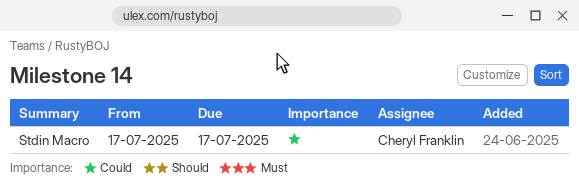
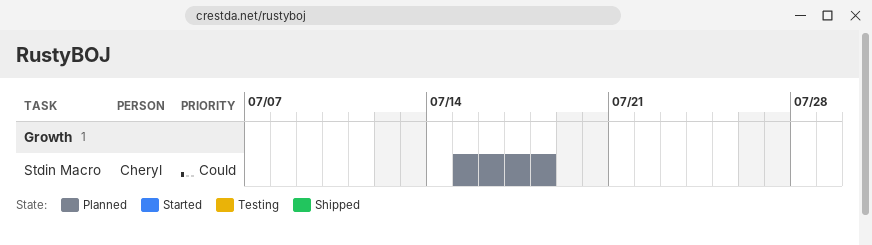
Stdin Macro, start: Jul 17 -> Jul 15
Stdin Macro, due: Jul 17 -> Jul 18

